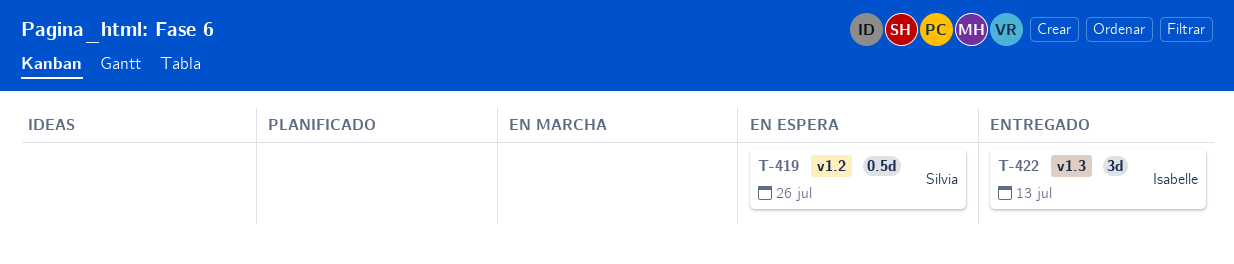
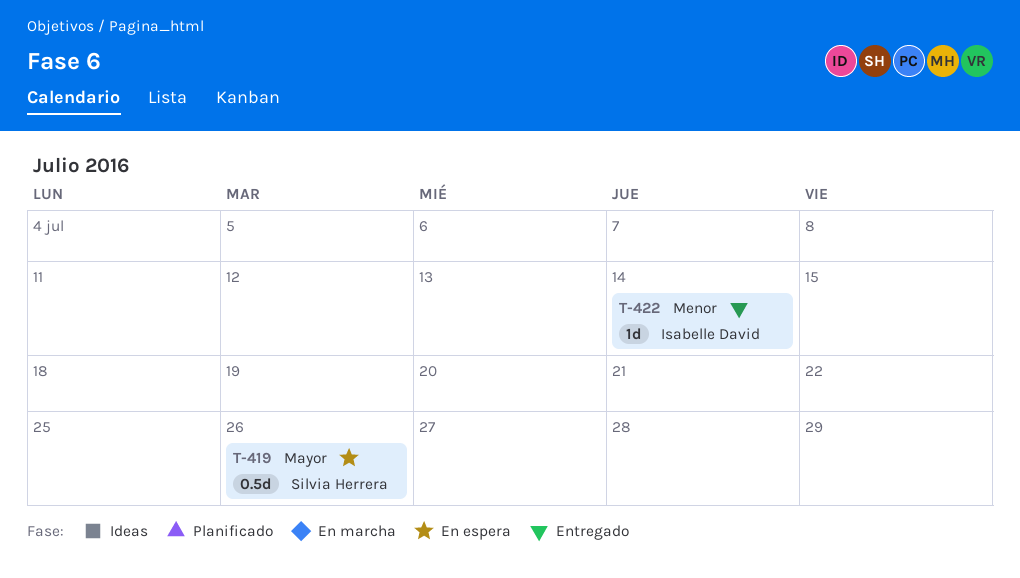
T-422, estimate: 3d -> 1d
T-422, due: Jul 13 -> Jul 14

